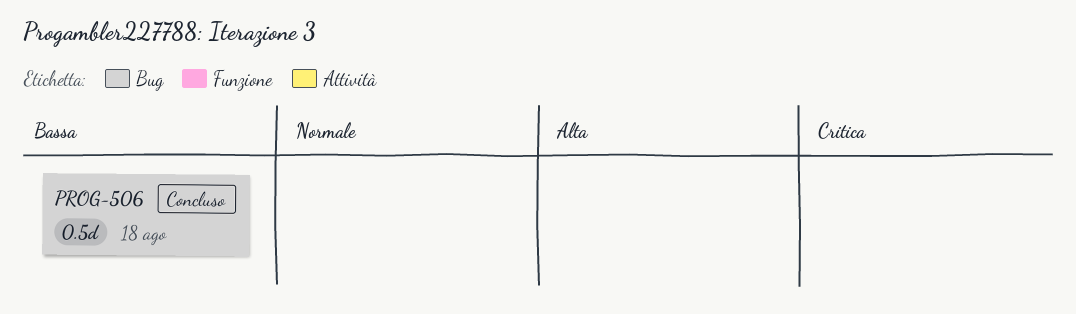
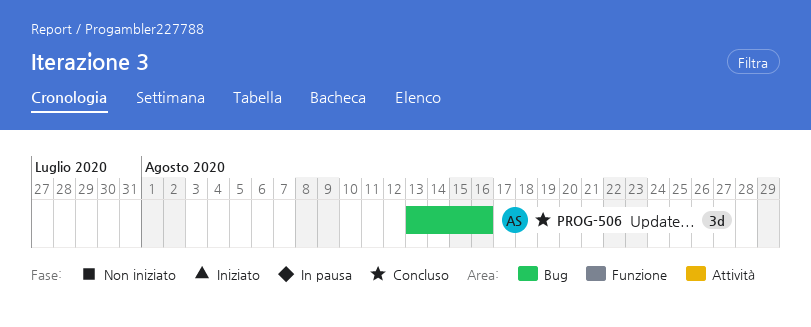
PROG-506, estimate: 0.5d -> 3d
PROG-506, due: Aug 18 -> Aug 16

